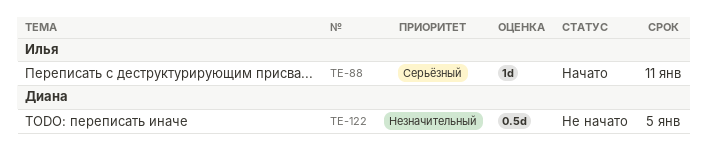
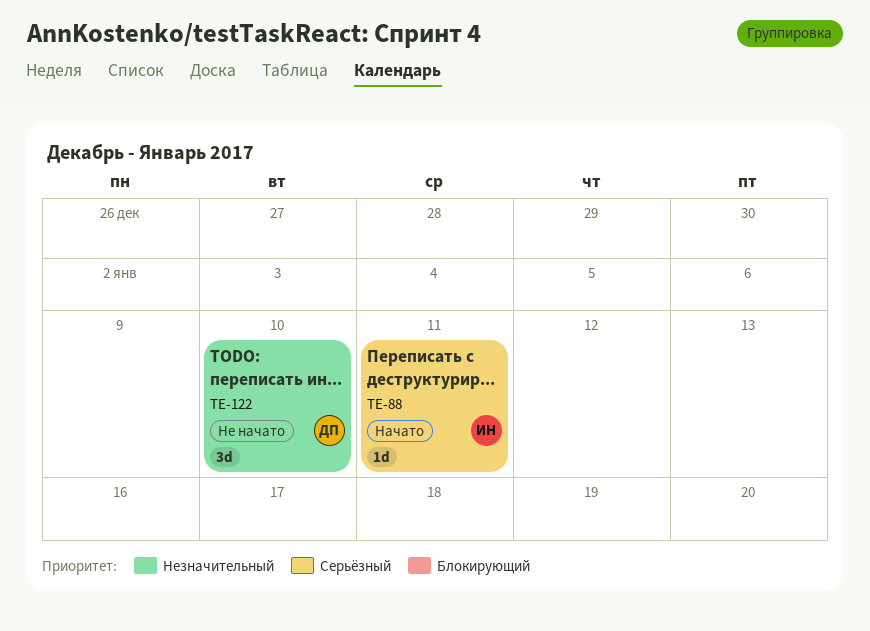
TE-122, estimate: 0.5d -> 3d
TE-122, due: Jan 5 -> Jan 10

